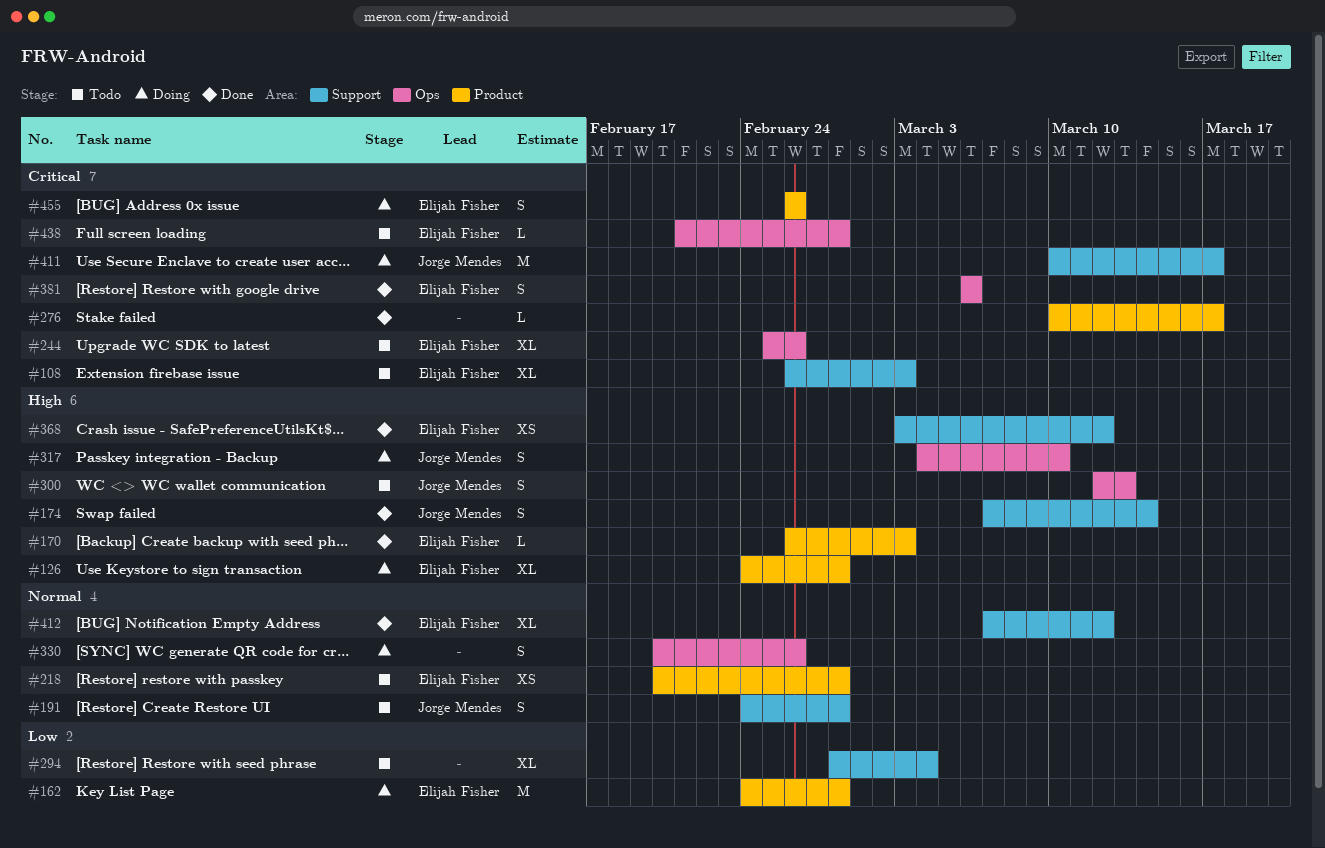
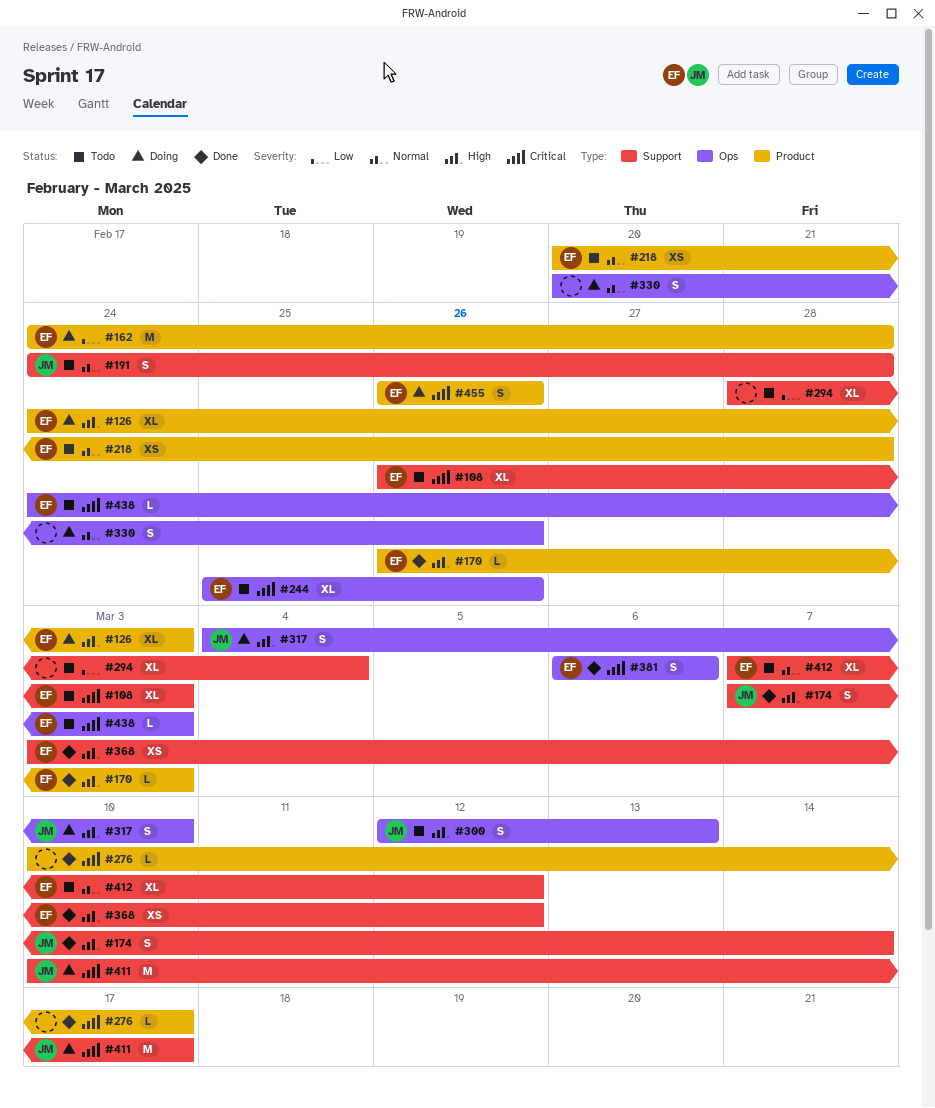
#126, due: Feb 28 -> Mar 3
#412, status: Done -> Todo
#438, start: Feb 21 -> Feb 24
#438, due: Feb 28 -> Mar 3

